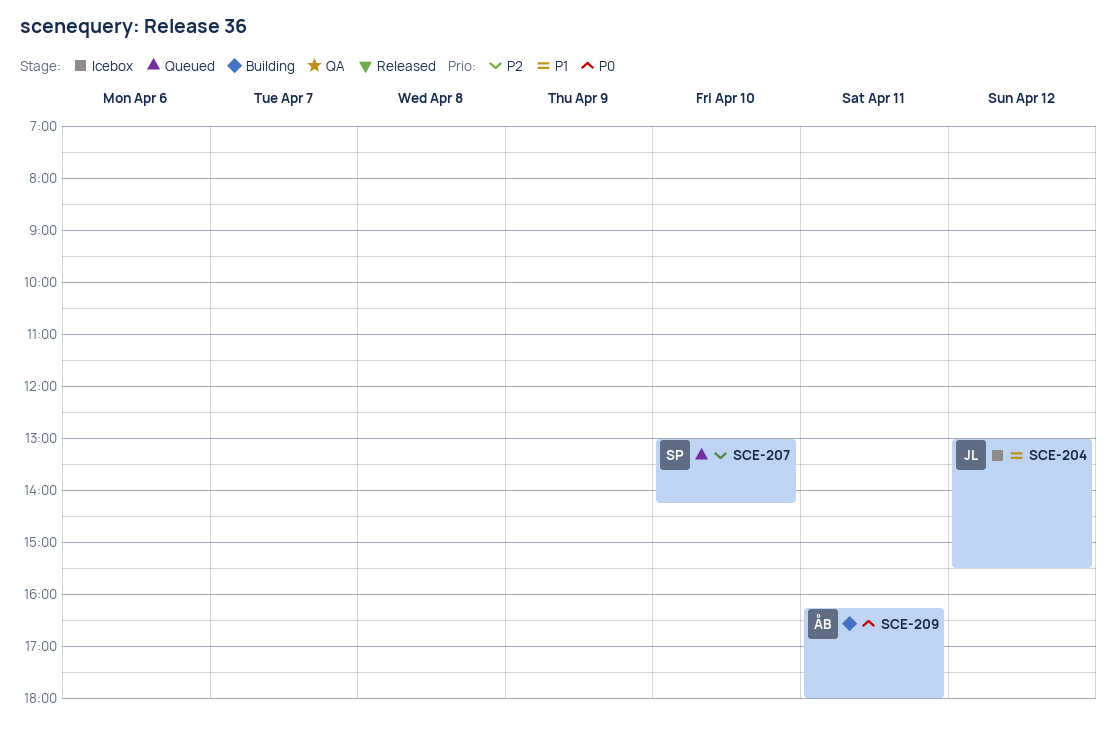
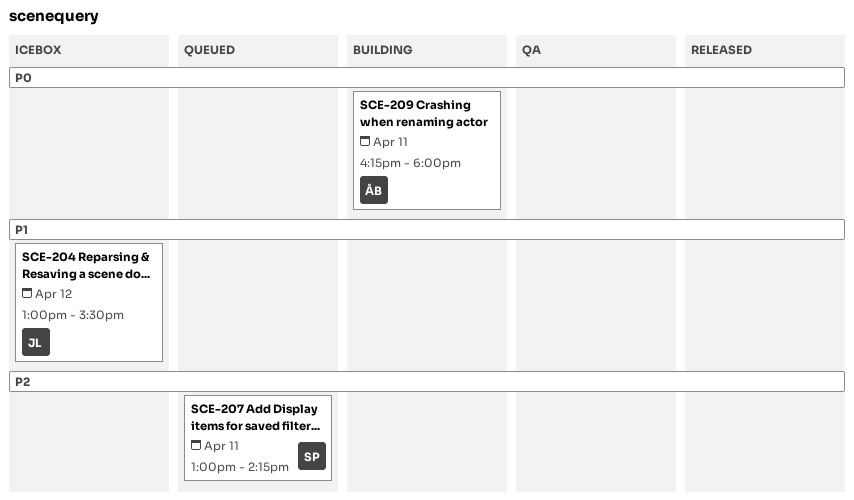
SCE-207, day: Apr 10 -> Apr 11

